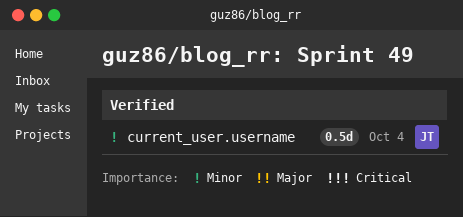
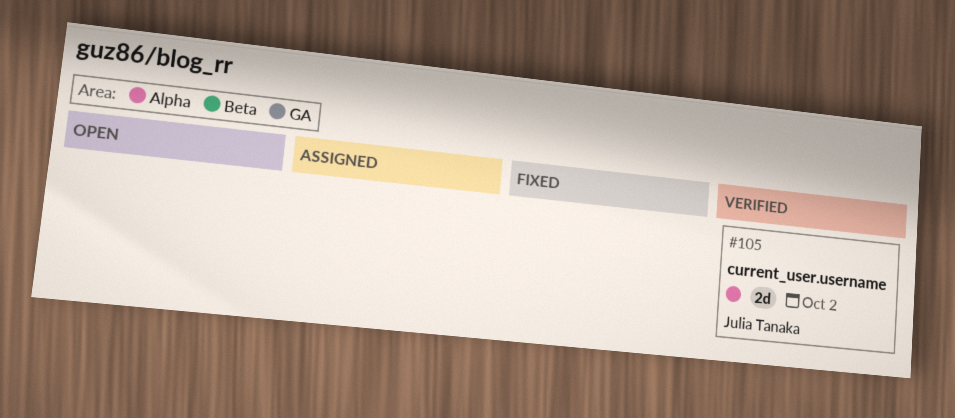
current_user.username, estimate: 0.5d -> 2d
current_user.username, due: Oct 4 -> Oct 2

